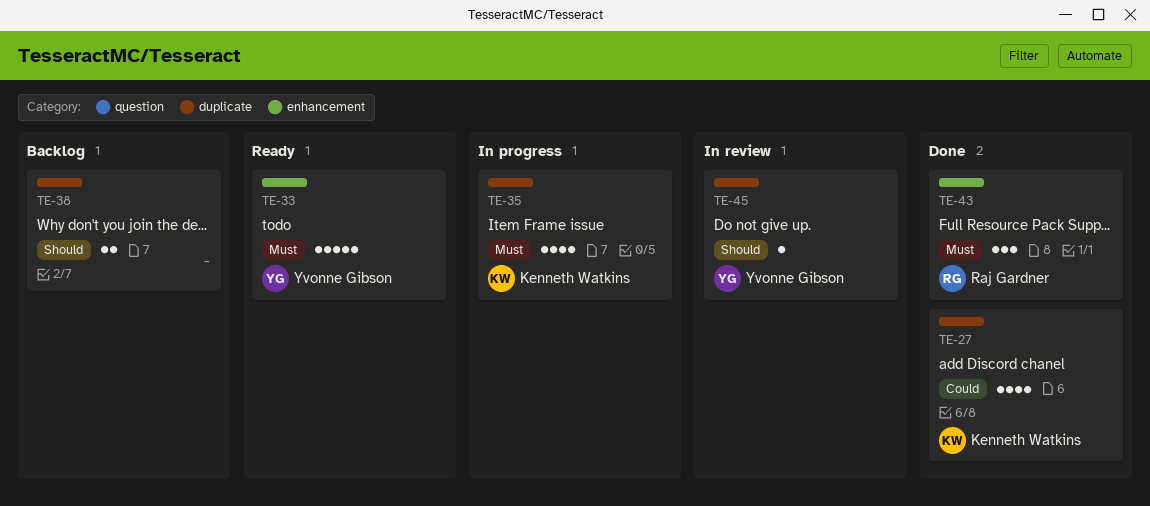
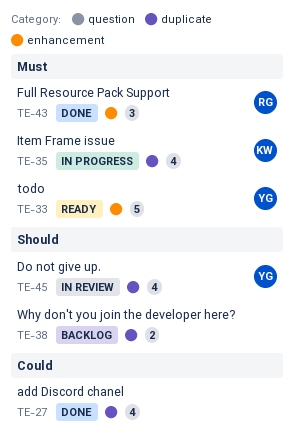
TE-27, owner: Kenneth Watkins -> none
TE-45, estimate: 1 -> 4

